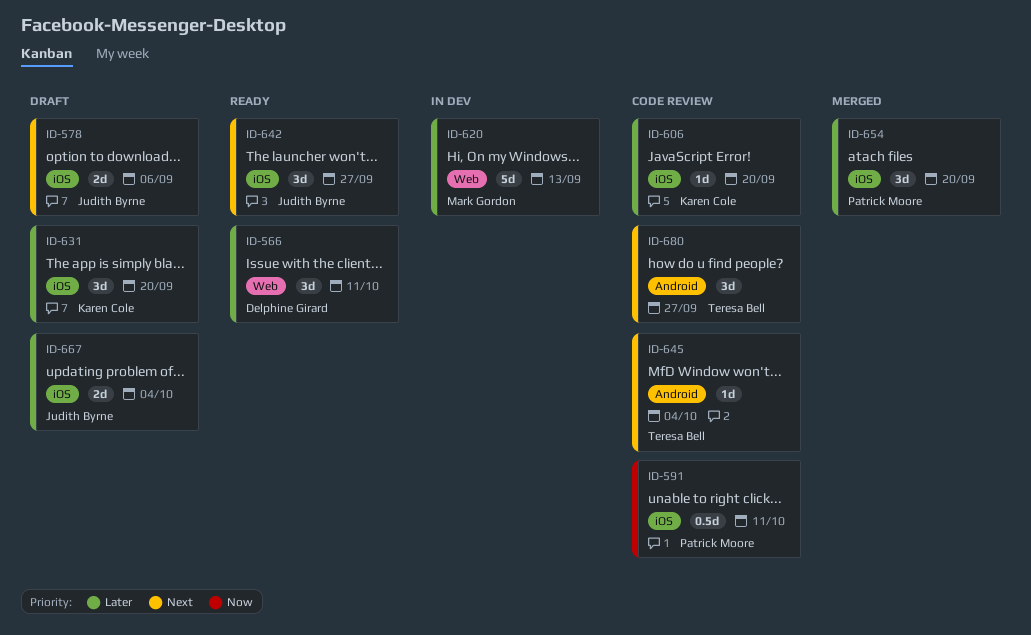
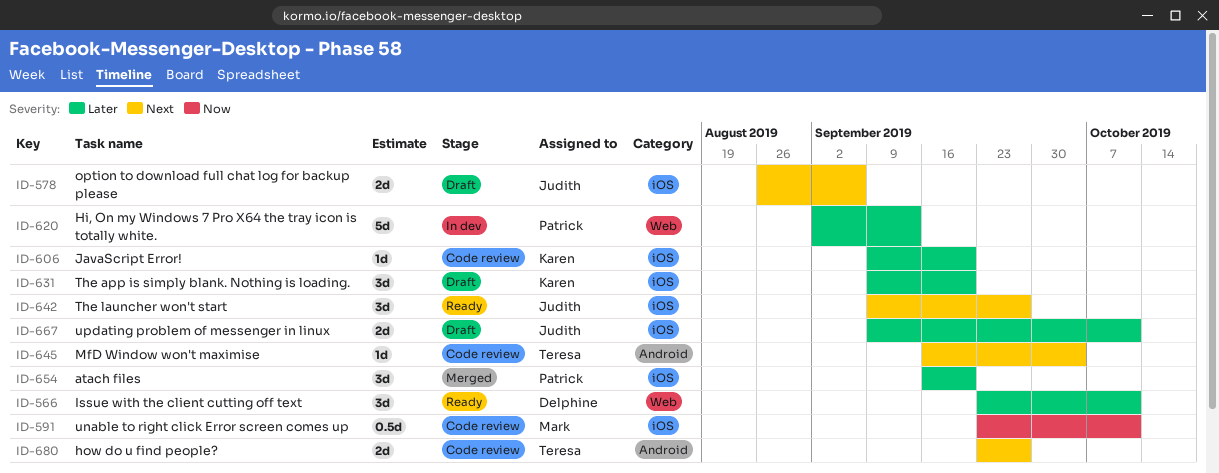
ID-591, owner: Patrick Moore -> Mark Gordon
ID-620, owner: Mark Gordon -> Patrick Moore
ID-667, due: Oct 4 -> Oct 11
ID-680, estimate: 3d -> 2d

